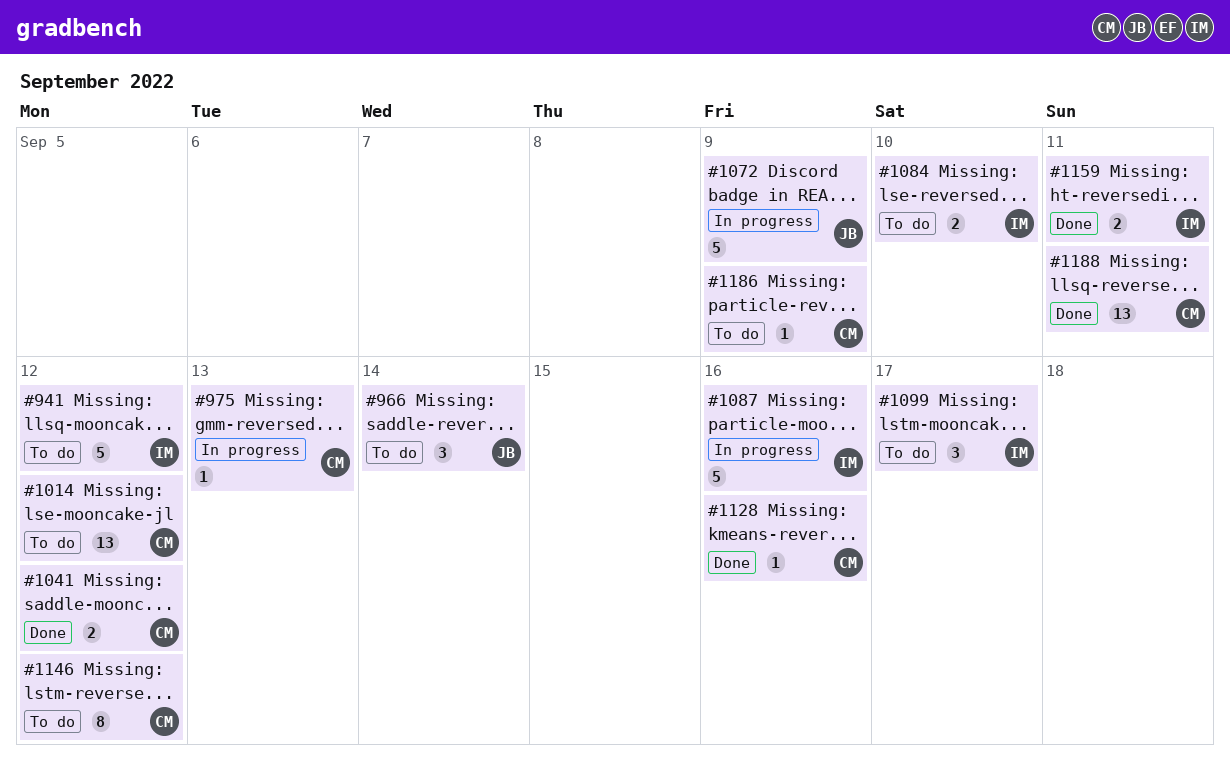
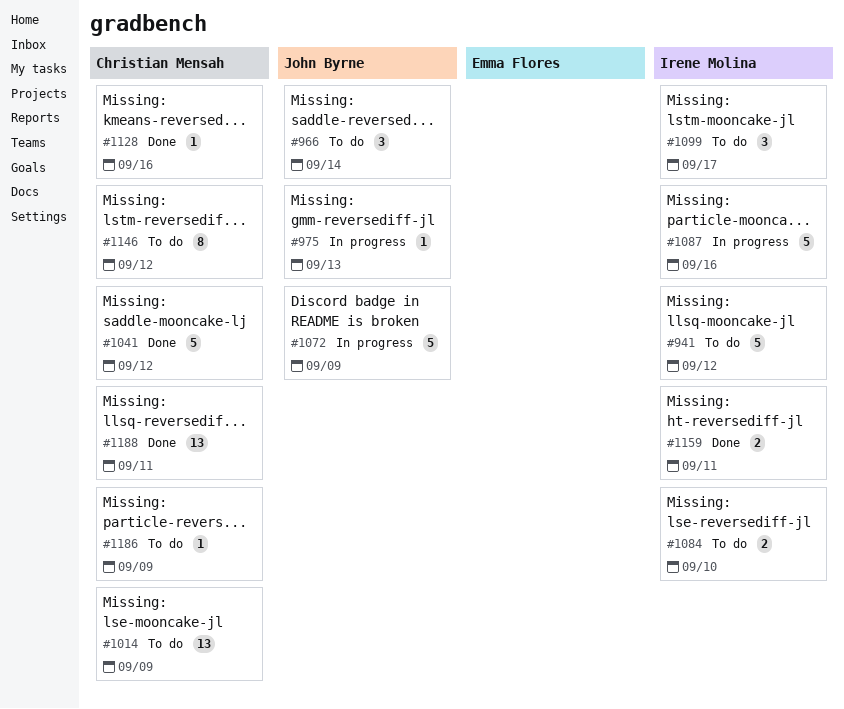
#975, owner: Christian Mensah -> John Byrne
#1014, due: Sep 12 -> Sep 9
#1041, estimate: 2 -> 5

